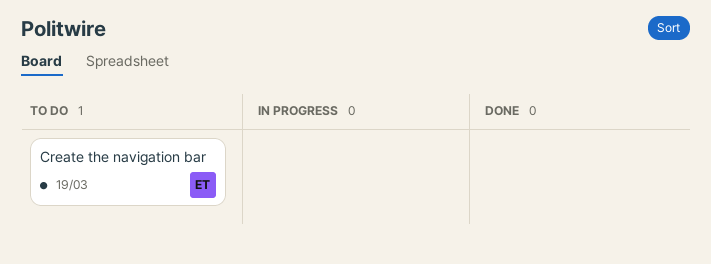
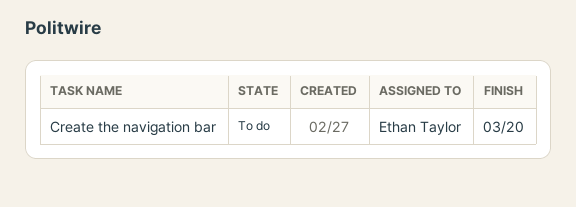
Create the navigation bar, due: Mar 19 -> Mar 20

